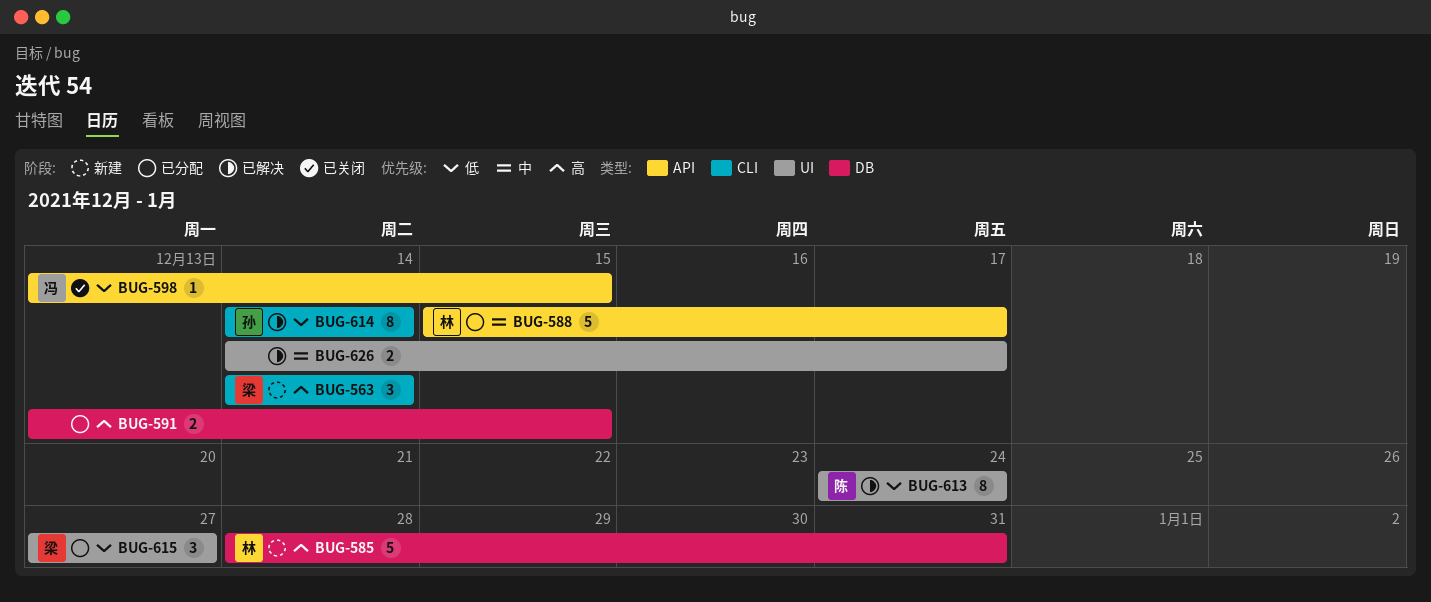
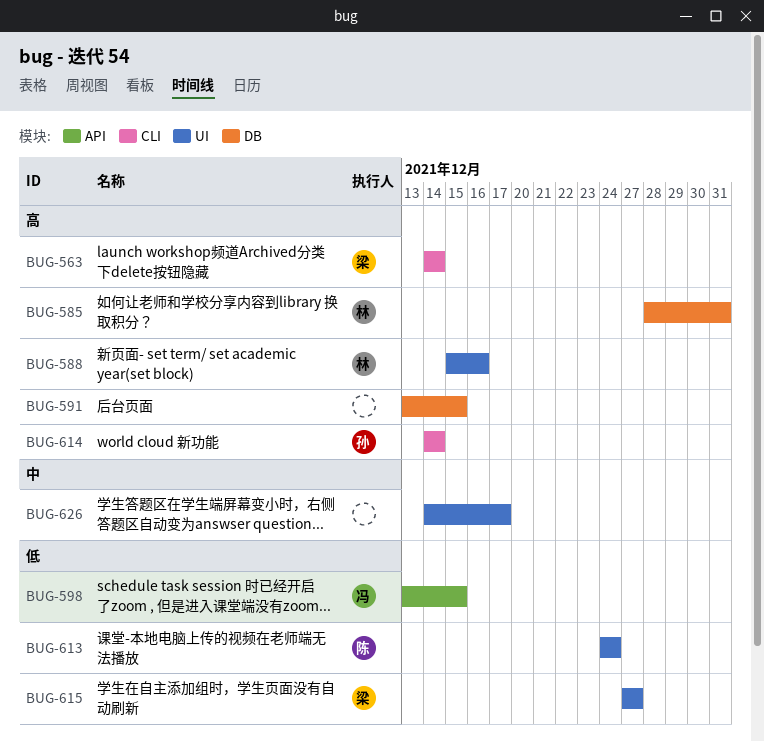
BUG-588, priority: 中 -> 高
BUG-588, label: API -> UI
BUG-588, due: Dec 17 -> Dec 16
BUG-614, priority: 低 -> 高

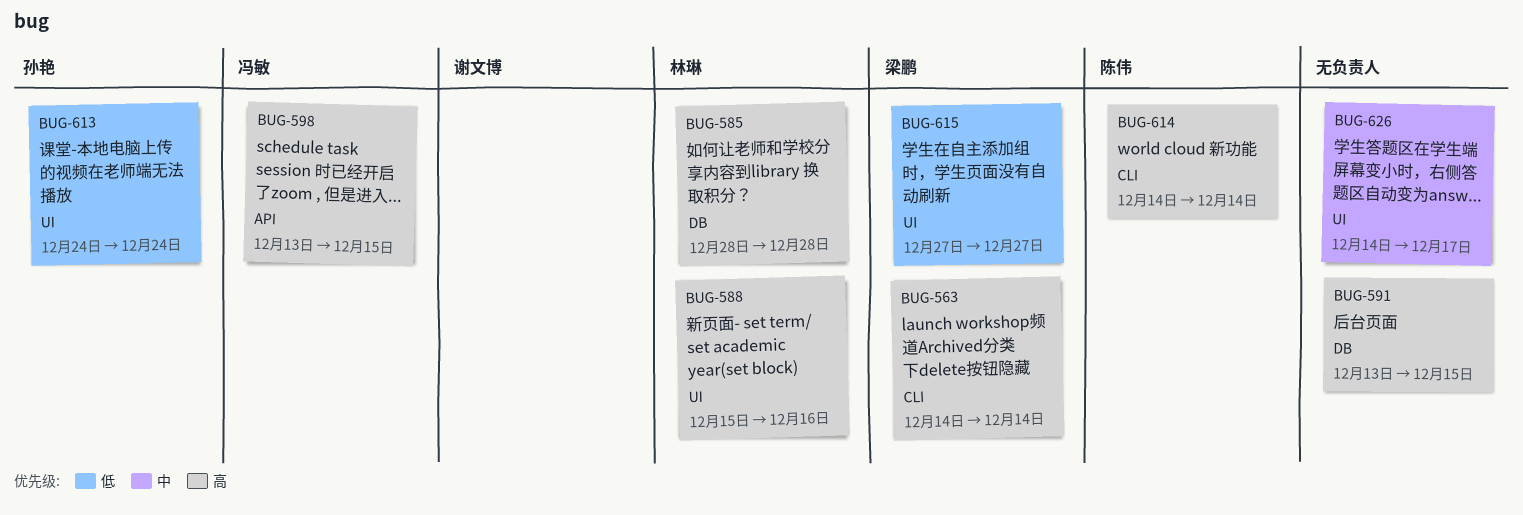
BUG-585, due: Dec 31 -> Dec 28
BUG-598, priority: 低 -> 高
BUG-613, owner: 陈伟 -> 孙艳
BUG-614, owner: 孙艳 -> 陈伟

